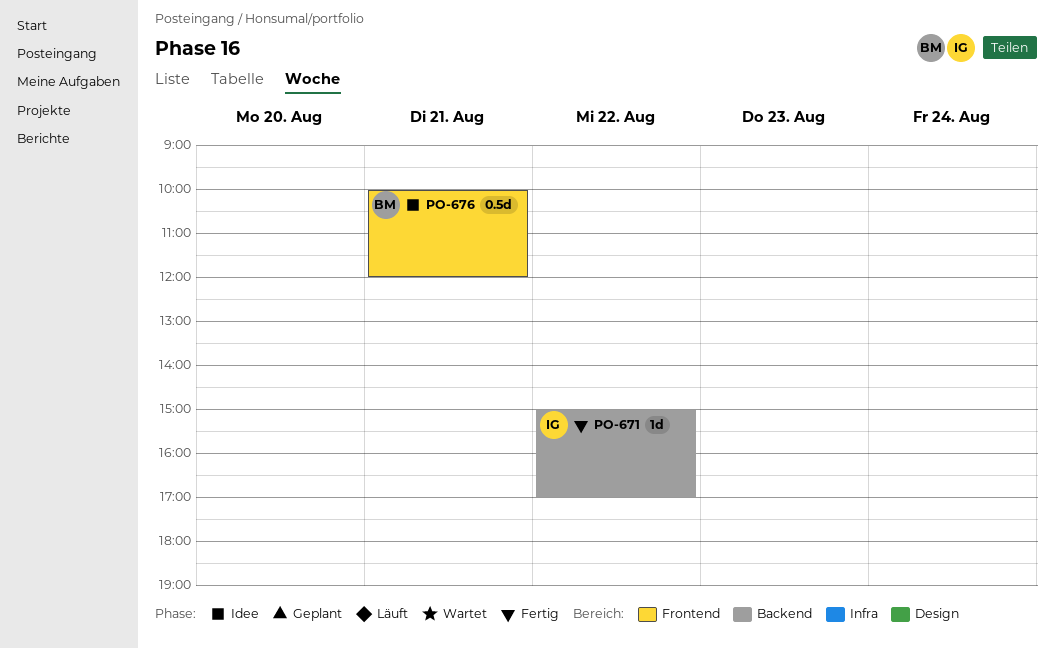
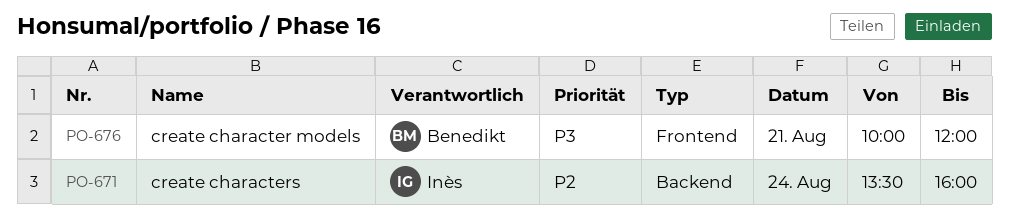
PO-671, day: Aug 22 -> Aug 24
PO-671, begins: 15:00 -> 13:30
PO-671, ends: 17:00 -> 16:00

